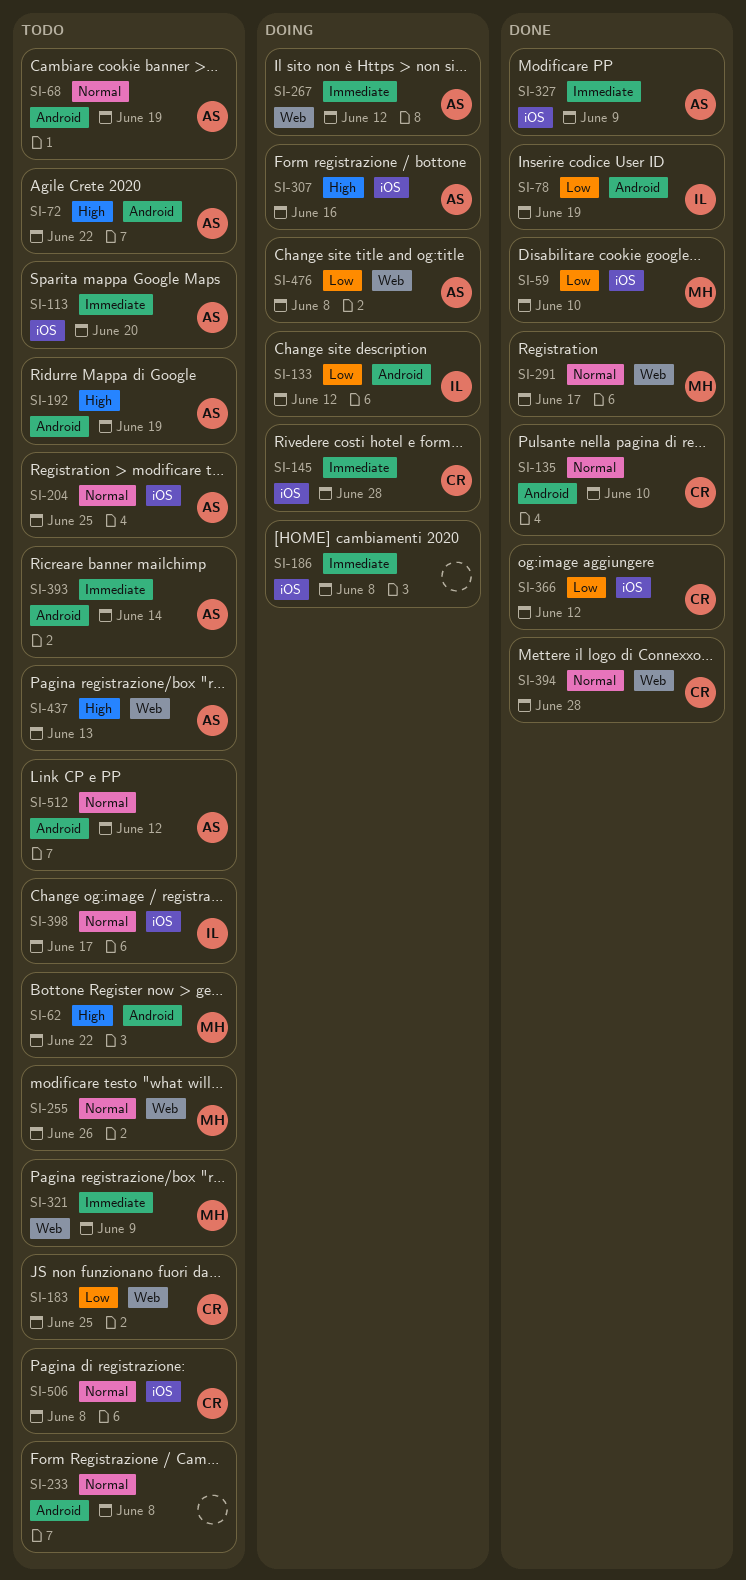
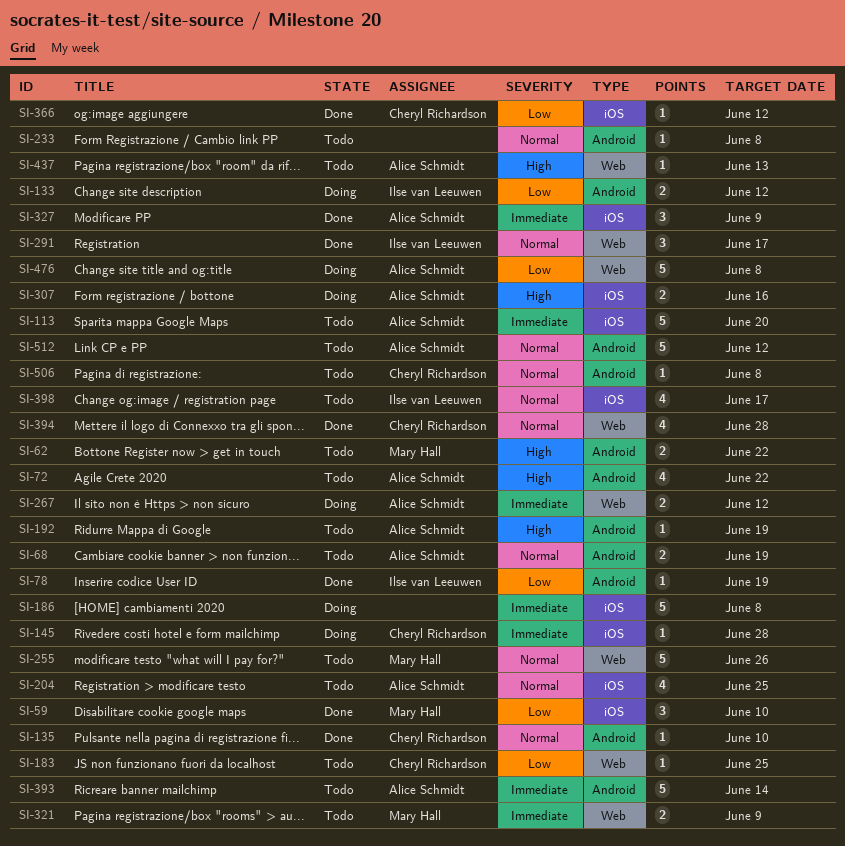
SI-291, owner: Mary Hall -> Ilse van Leeuwen
SI-506, label: iOS -> Android

